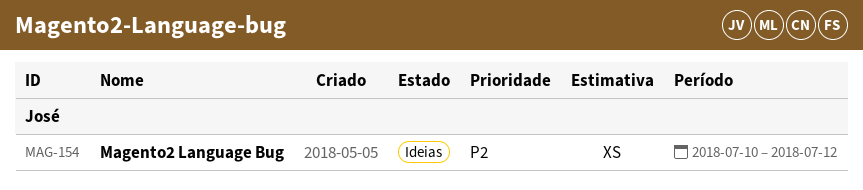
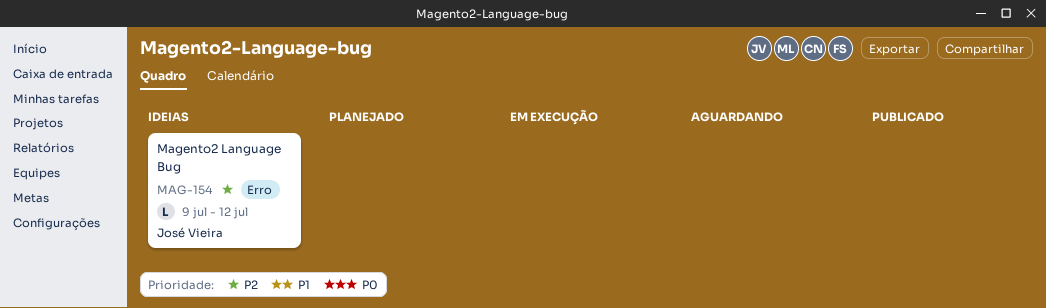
MAG-154, estimate: XS -> L
MAG-154, start: Jul 10 -> Jul 9

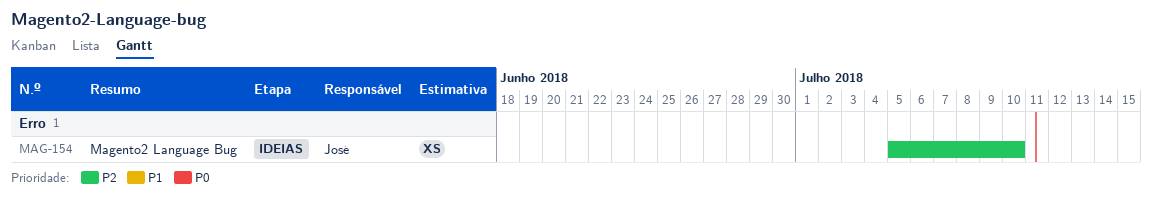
MAG-154, estimate: L -> XS
MAG-154, start: Jul 9 -> Jul 5
MAG-154, due: Jul 12 -> Jul 10

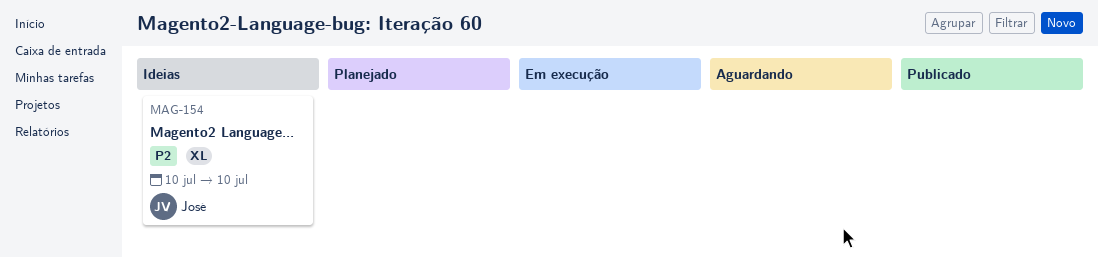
MAG-154, estimate: XS -> XL
MAG-154, start: Jul 5 -> Jul 10

